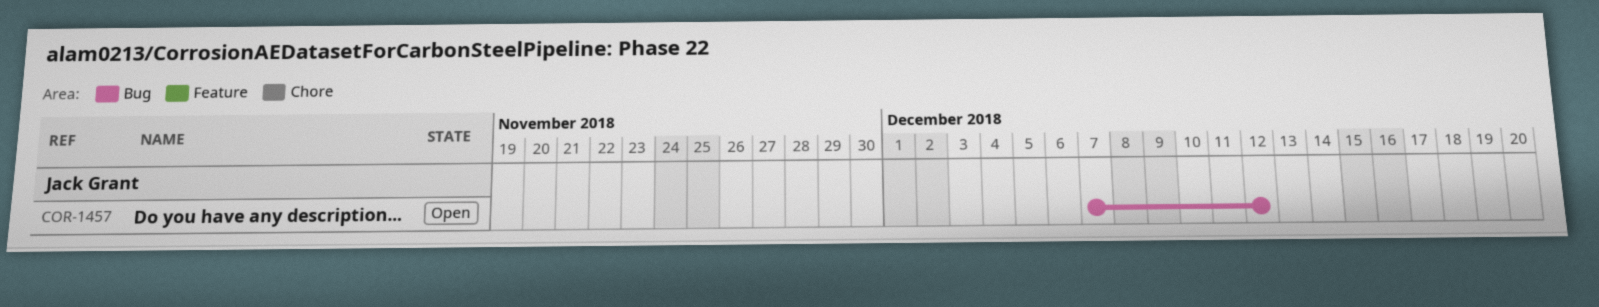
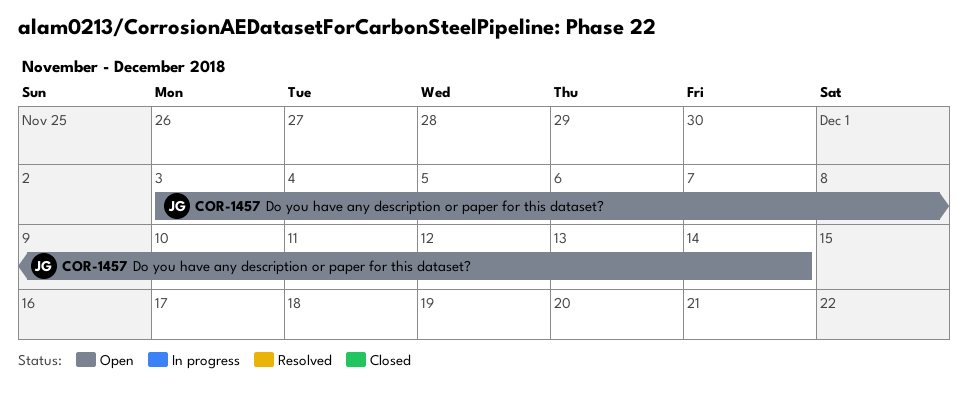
COR-1457, start: Dec 7 -> Dec 3
COR-1457, due: Dec 12 -> Dec 14

